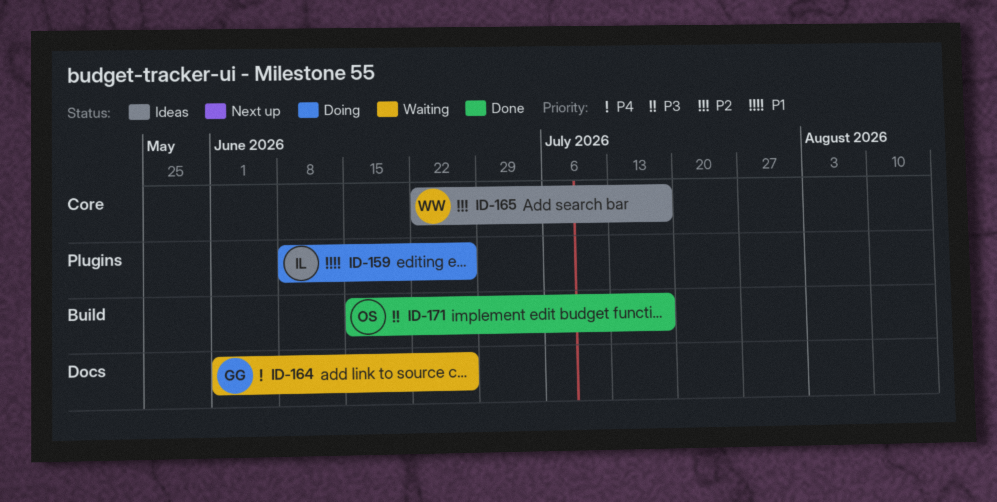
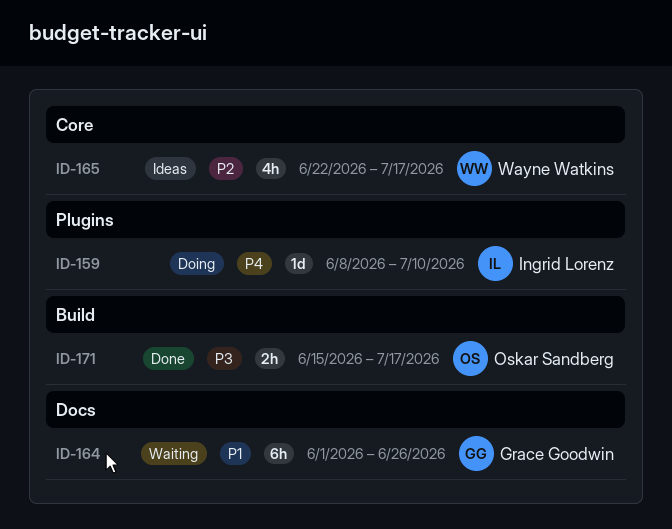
ID-159, priority: P1 -> P4
ID-159, due: Jun 26 -> Jul 10
ID-164, priority: P4 -> P1

